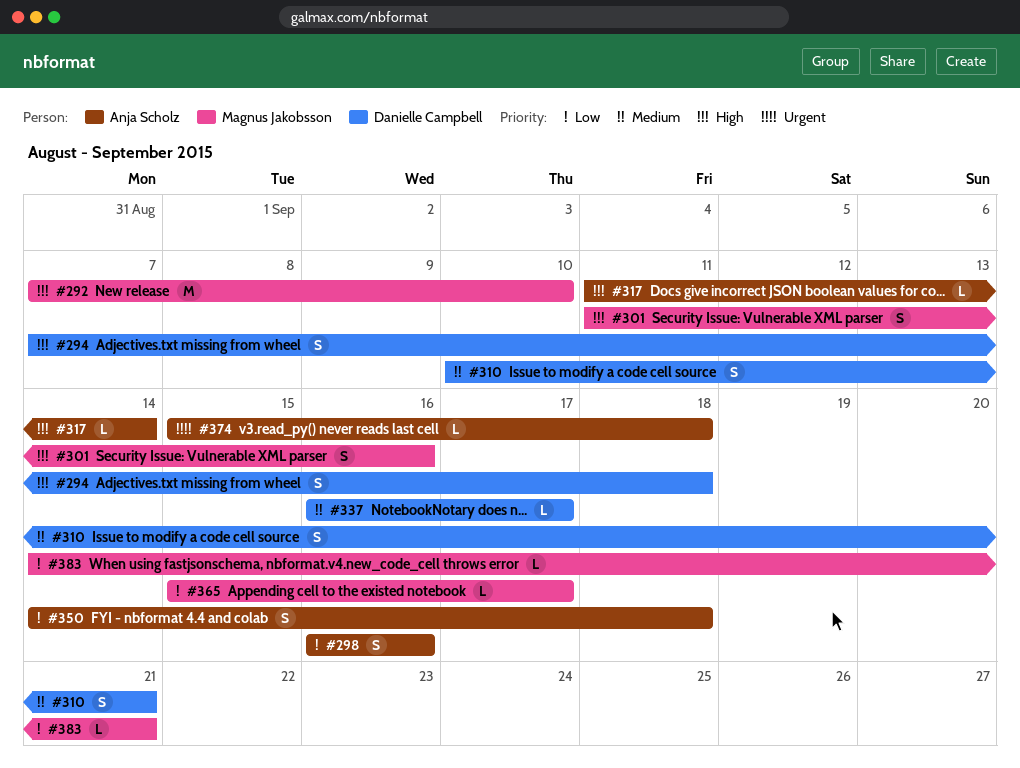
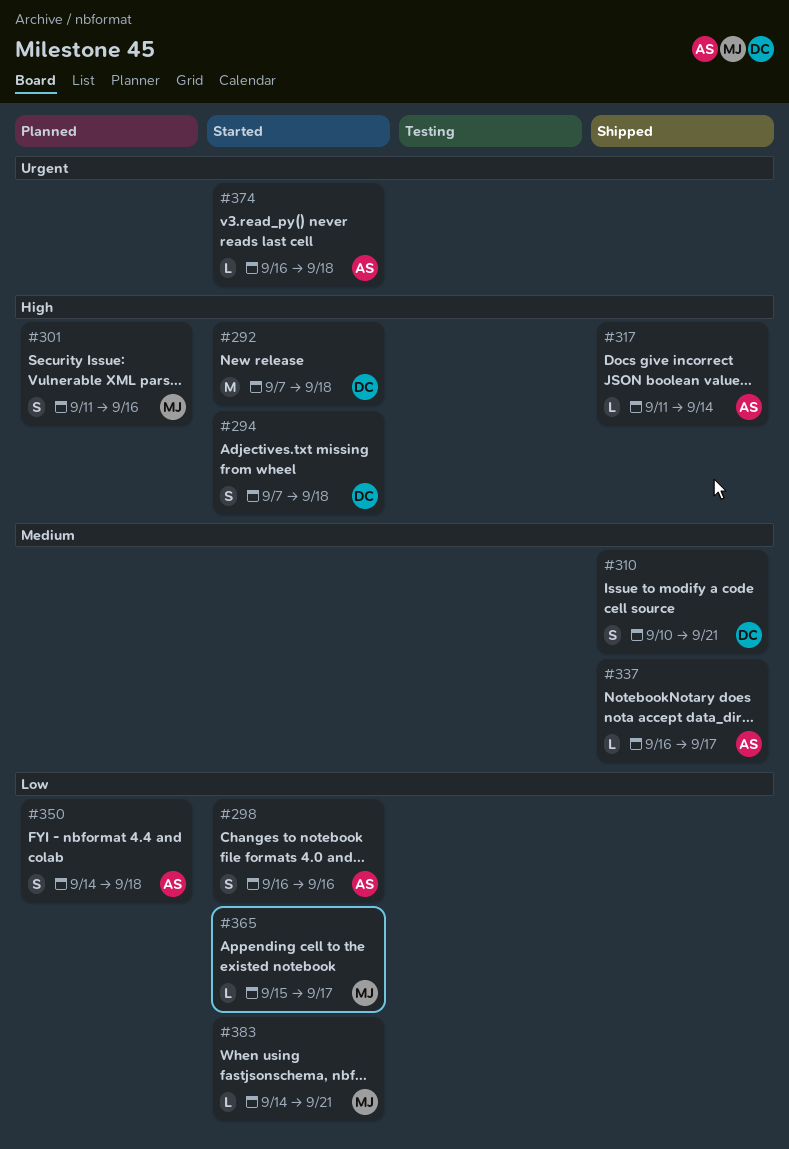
#292, owner: Magnus Jakobsson -> Danielle Campbell
#292, due: Sep 10 -> Sep 18
#337, owner: Danielle Campbell -> Anja Scholz
#374, start: Sep 15 -> Sep 16

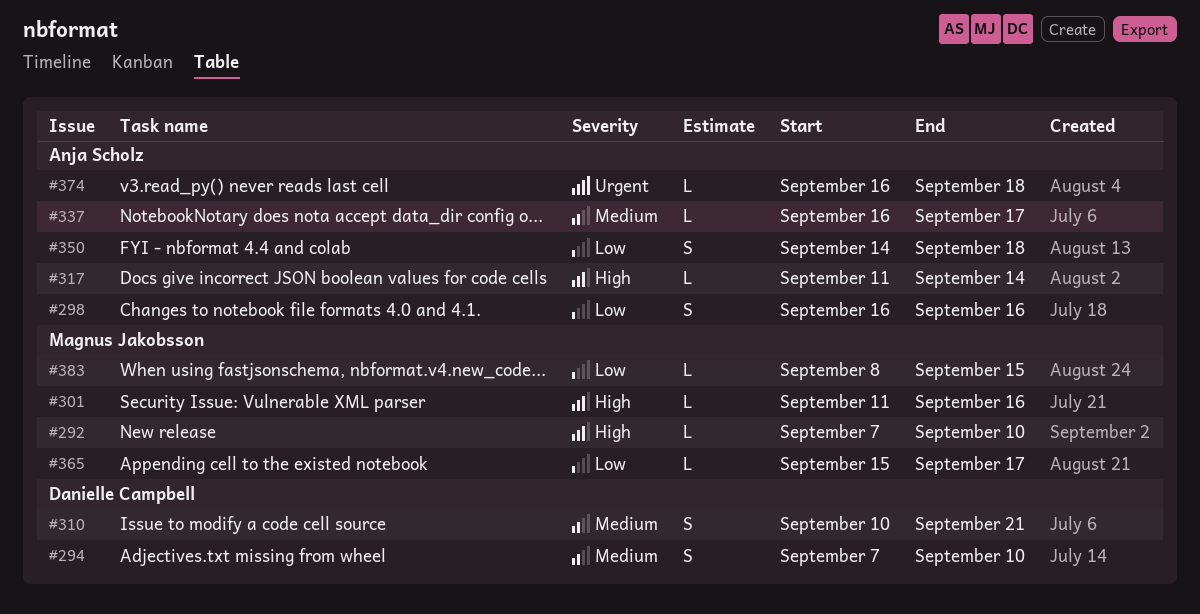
#292, owner: Danielle Campbell -> Magnus Jakobsson
#292, estimate: M -> L
#292, due: Sep 18 -> Sep 10
#294, priority: High -> Medium
#294, due: Sep 18 -> Sep 10
#301, estimate: S -> L
#383, start: Sep 14 -> Sep 8
#383, due: Sep 21 -> Sep 15

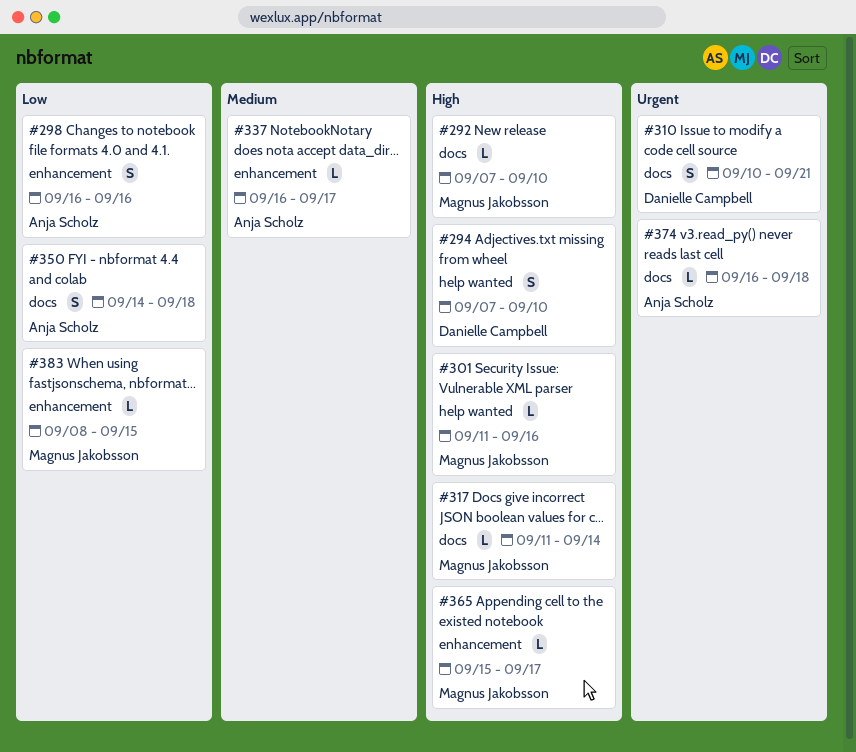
#294, priority: Medium -> High
#310, priority: Medium -> Urgent
#317, owner: Anja Scholz -> Magnus Jakobsson
#365, priority: Low -> High

